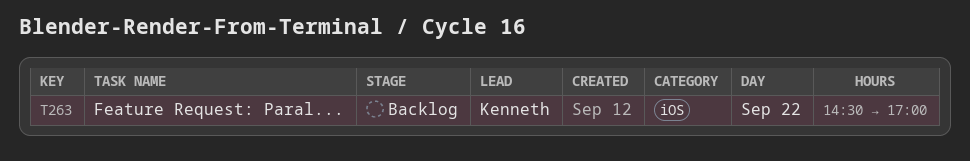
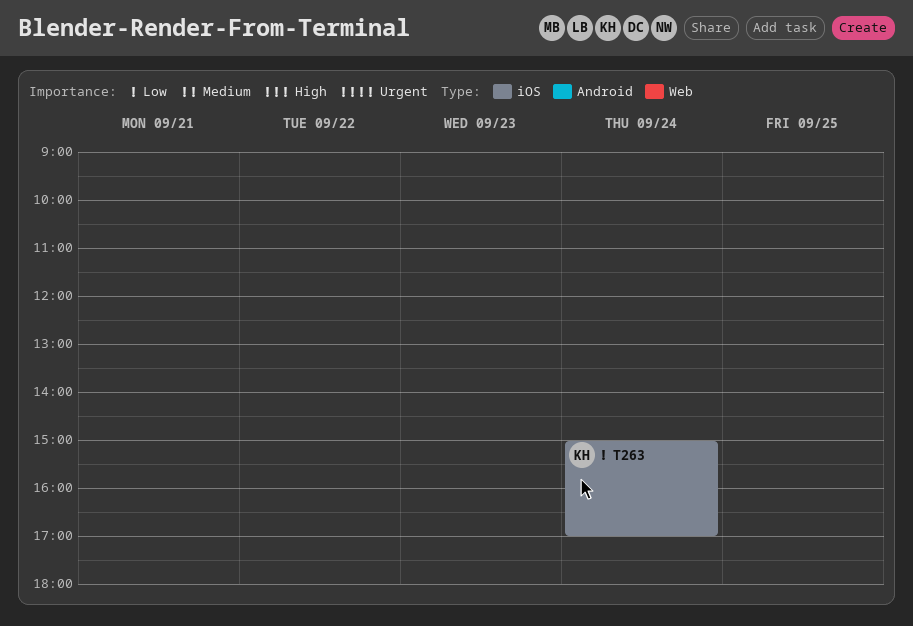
T263, day: Sep 22 -> Sep 24
T263, begins: 14:30 -> 15:00

